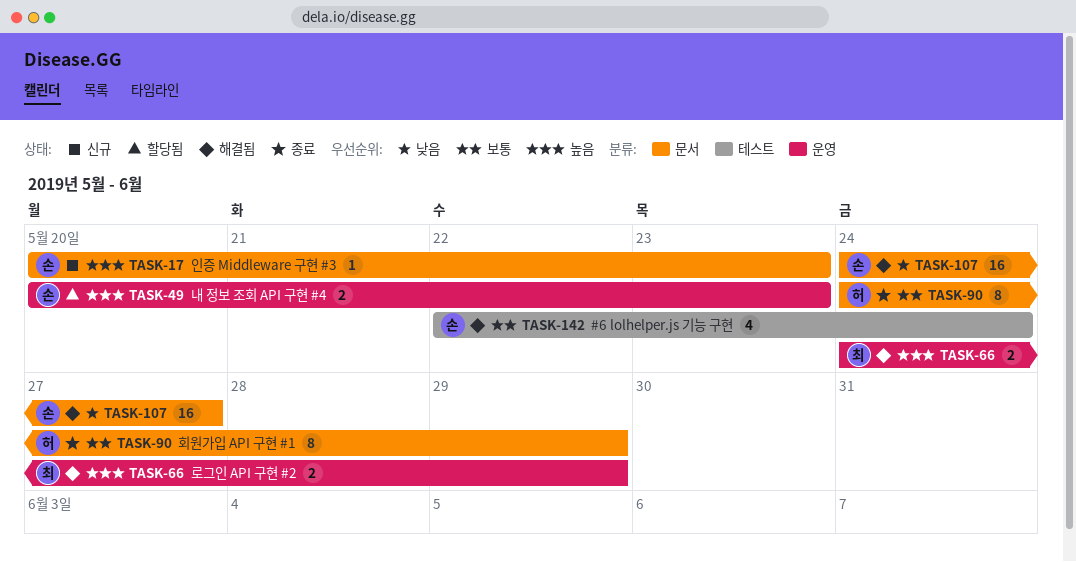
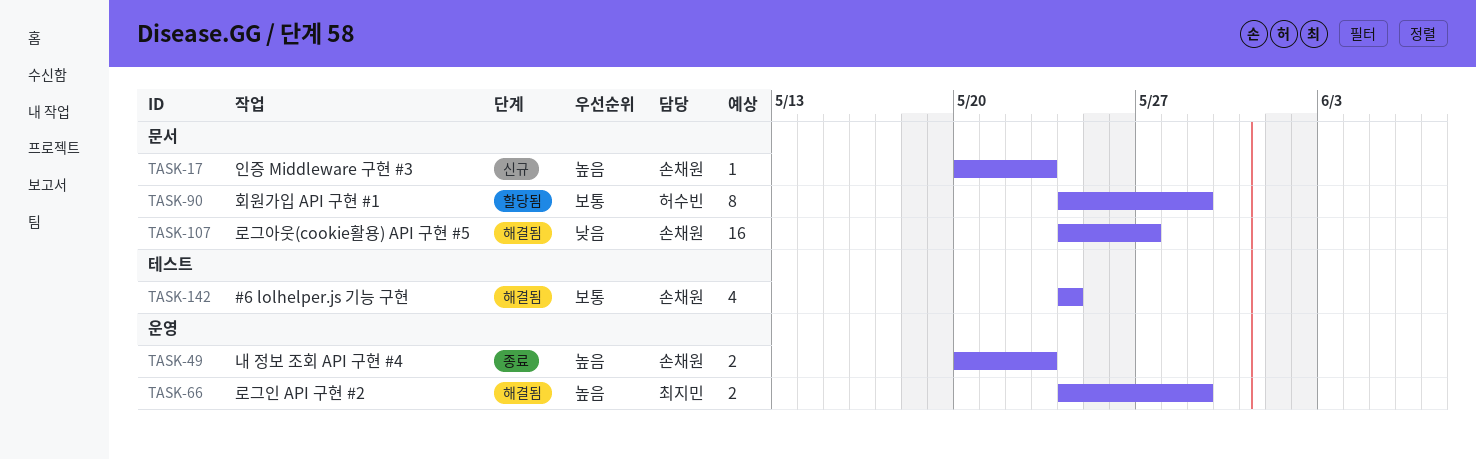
TASK-49, status: 할당됨 -> 종료
TASK-90, status: 종료 -> 할당됨
TASK-142, start: May 22 -> May 24

